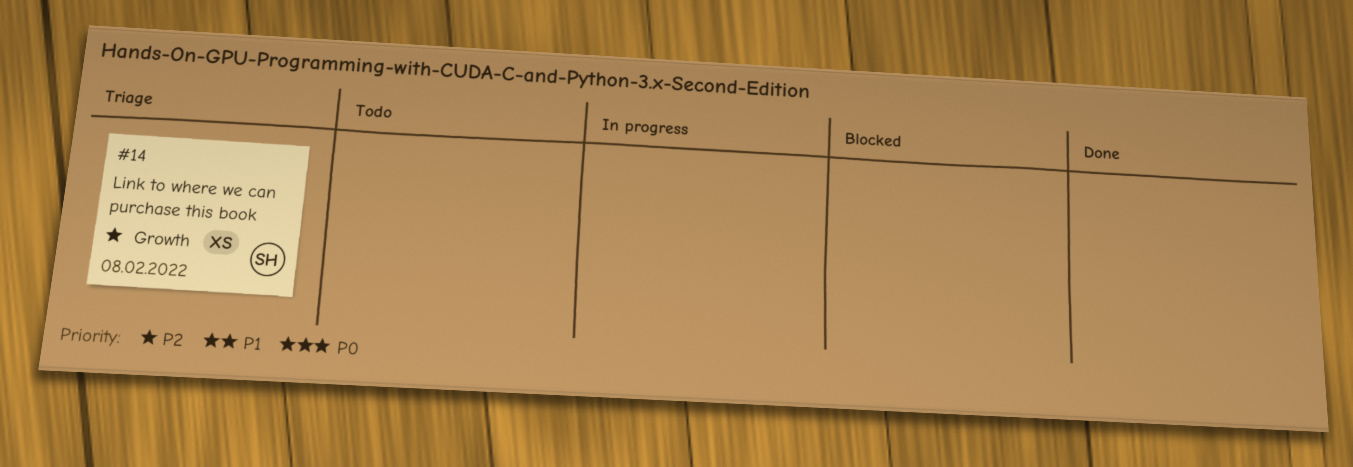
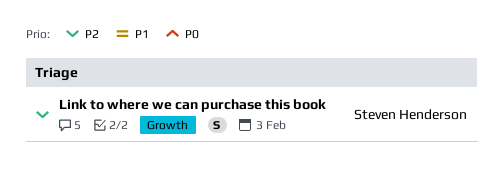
Link to where we can purchase this book, estimate: XS -> S
Link to where we can purchase this book, due: Feb 8 -> Feb 3

